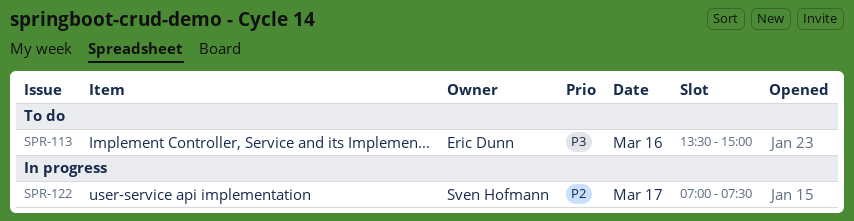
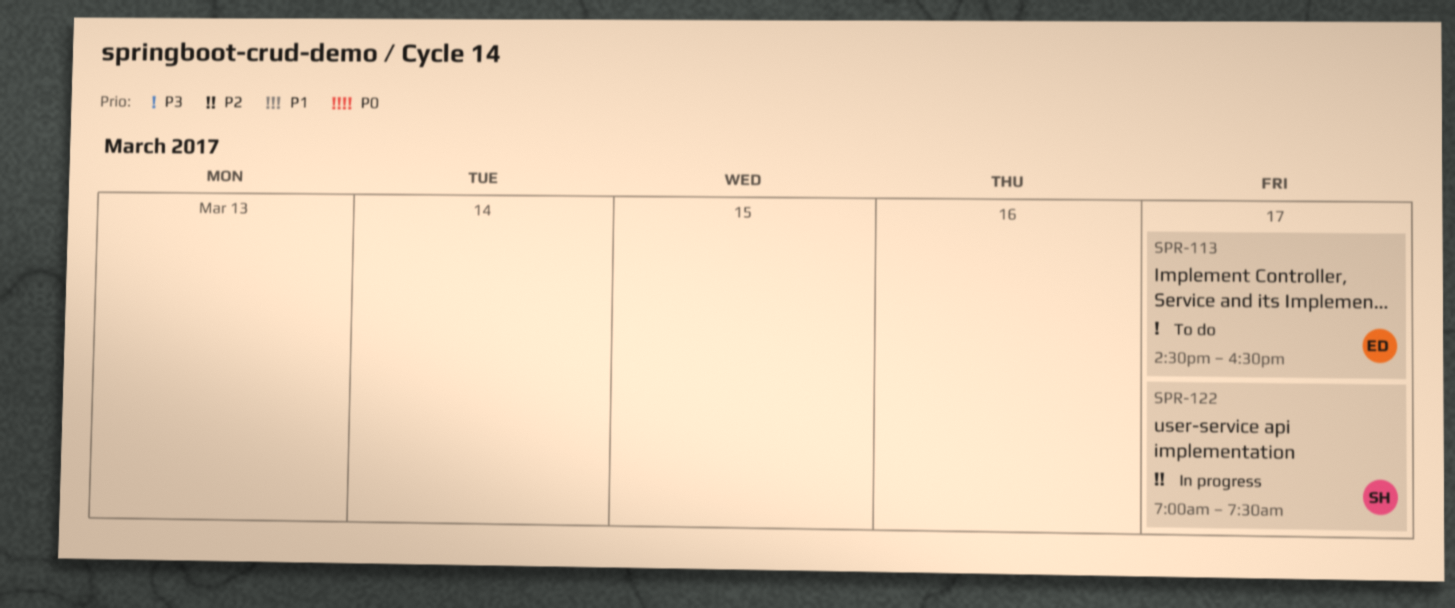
SPR-113, day: Mar 16 -> Mar 17
SPR-113, begins: 13:30 -> 14:30
SPR-113, ends: 15:00 -> 16:30

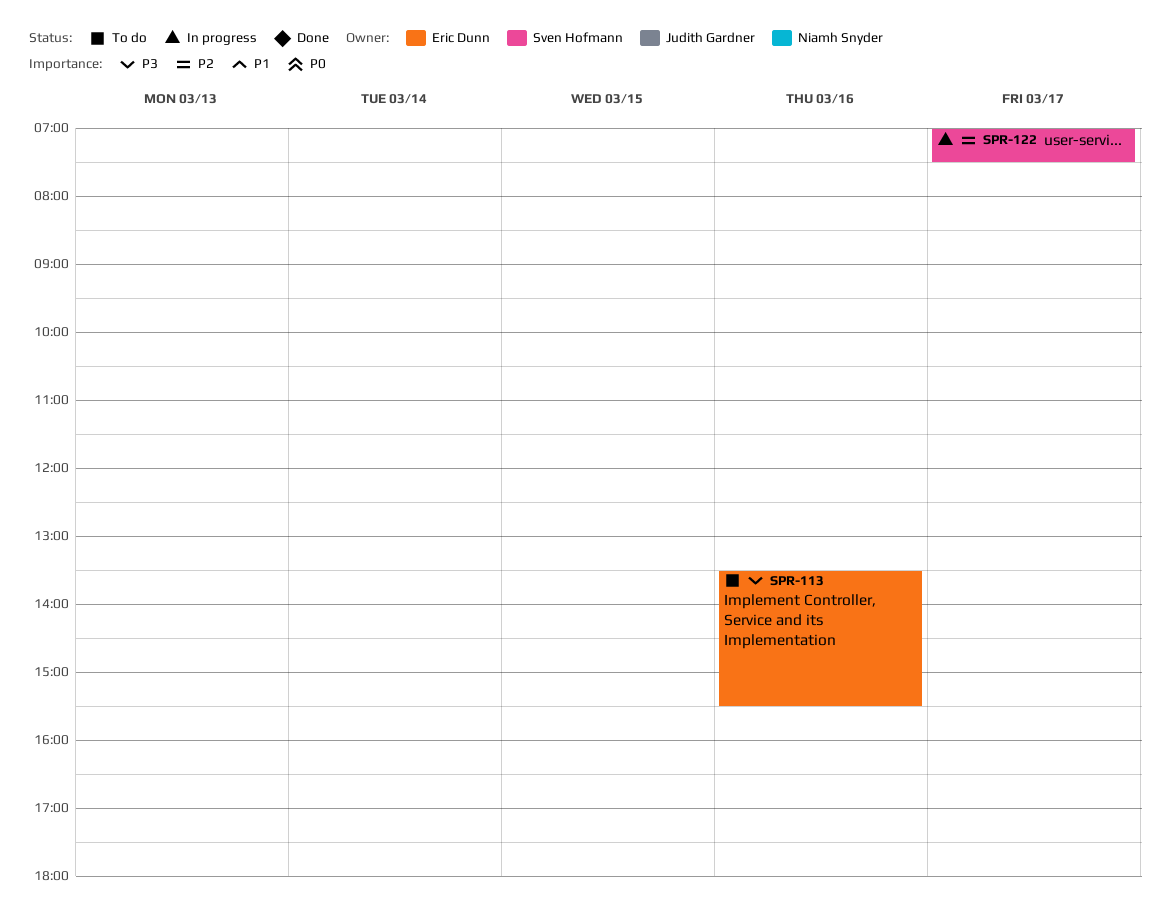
SPR-113, day: Mar 17 -> Mar 16
SPR-113, begins: 14:30 -> 13:30
SPR-113, ends: 16:30 -> 15:30

